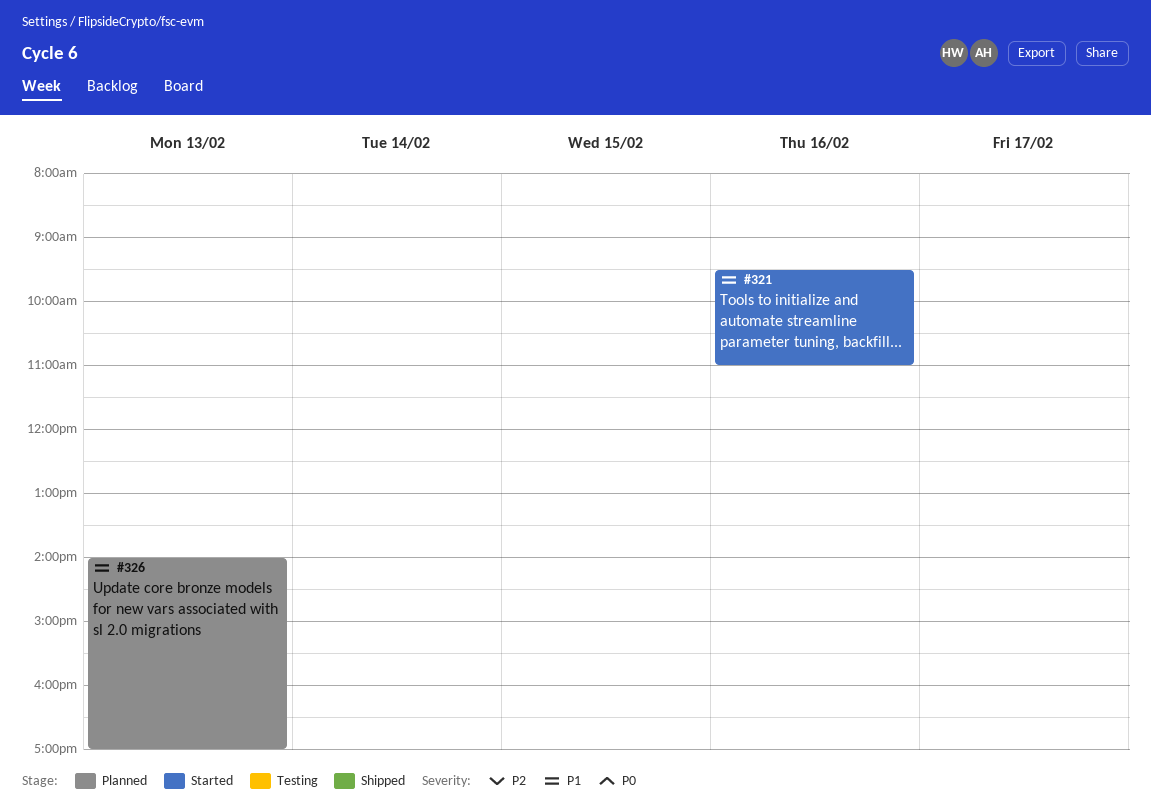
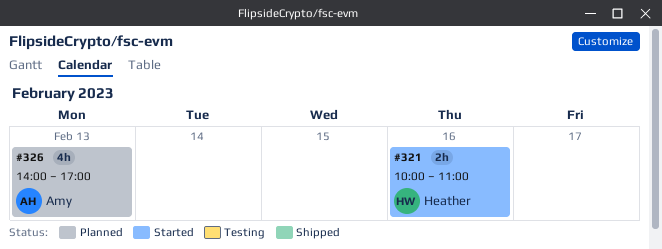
#321, begins: 09:30 -> 10:00

